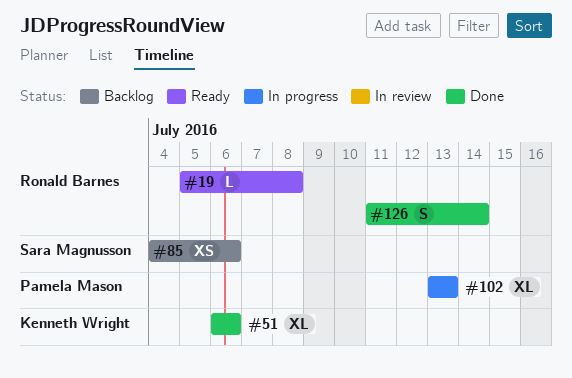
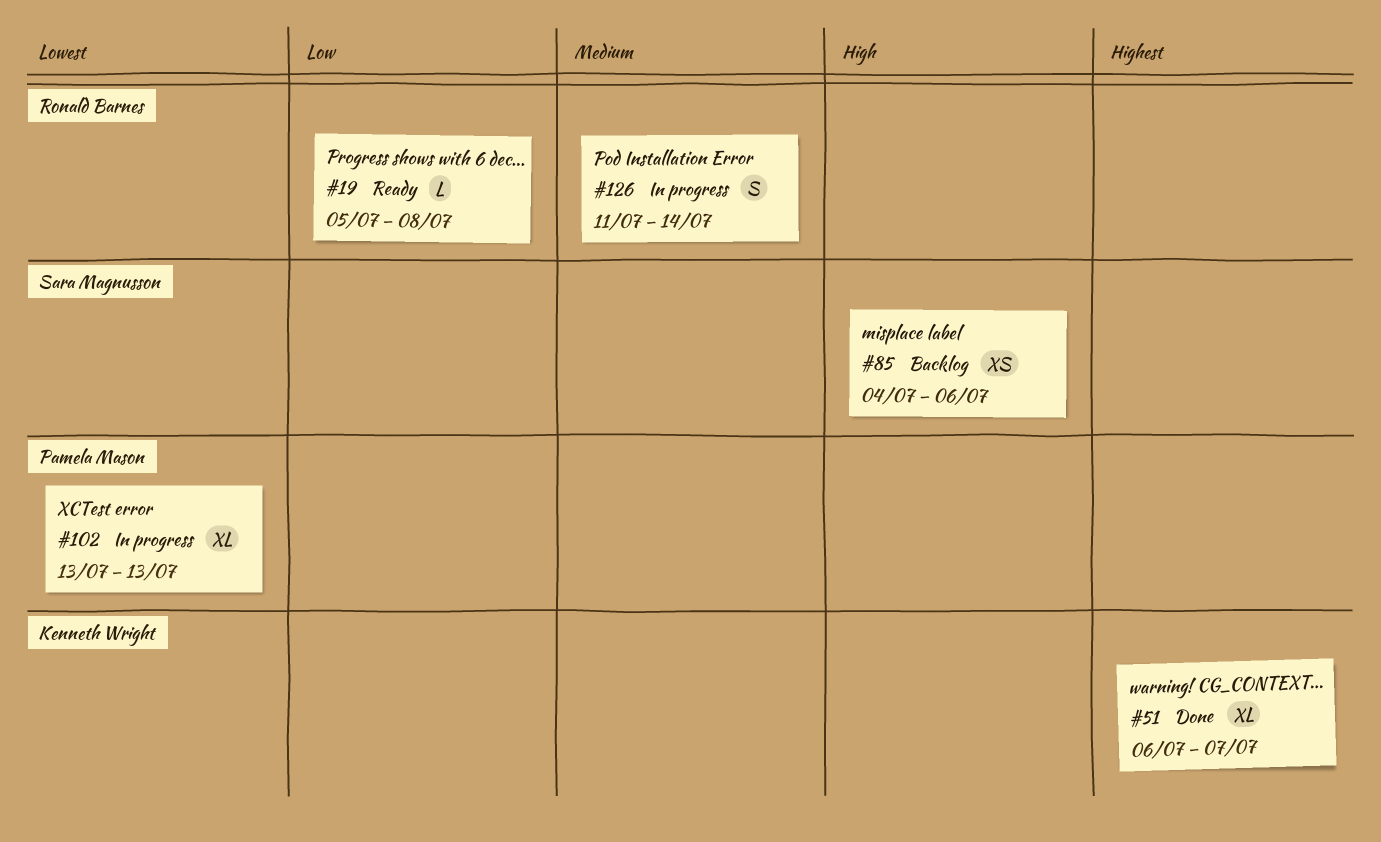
#51, due: Jul 6 -> Jul 7
#126, status: Done -> In progress

